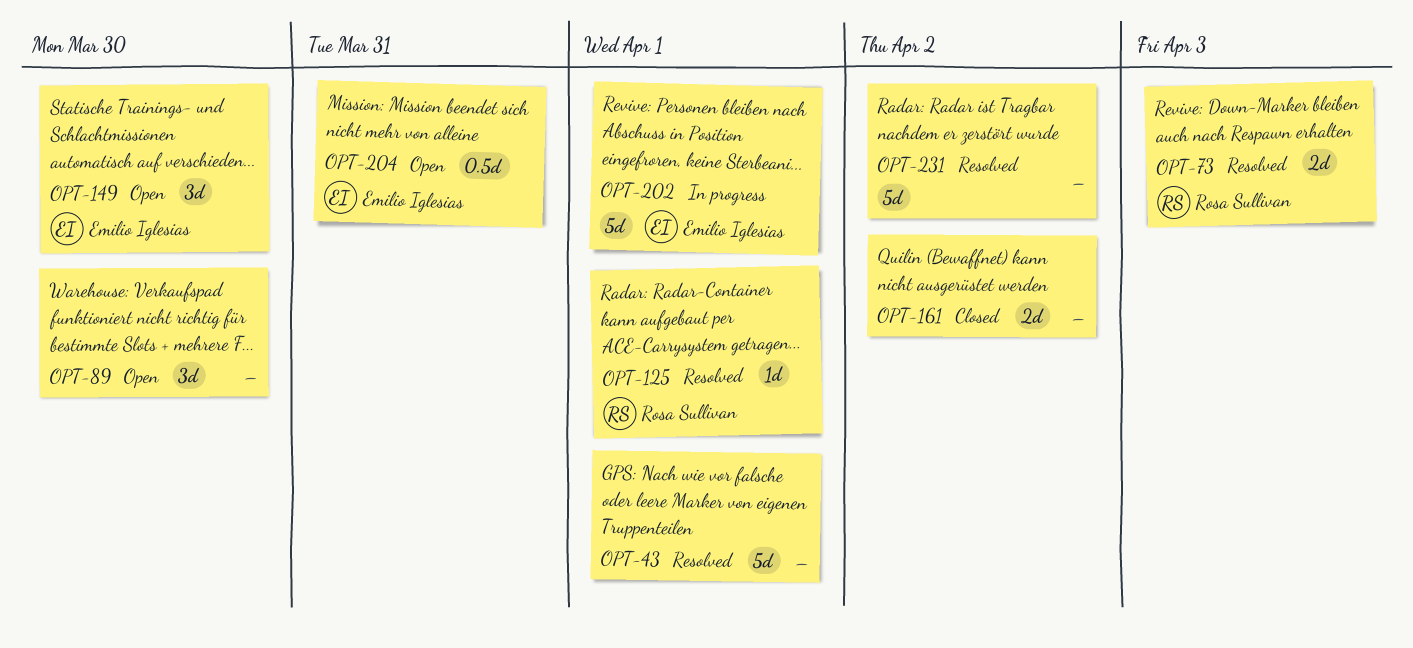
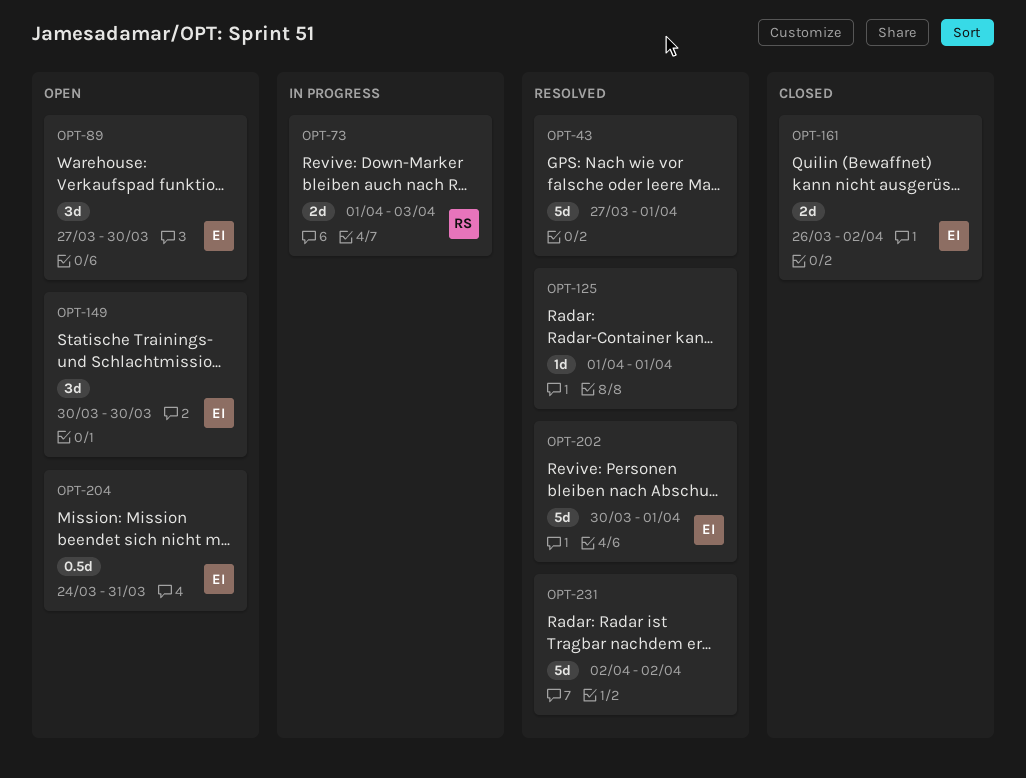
OPT-73, status: Resolved -> In progress
OPT-89, owner: none -> Emilio Iglesias
OPT-125, owner: Rosa Sullivan -> none
OPT-161, owner: none -> Emilio Iglesias
OPT-202, status: In progress -> Resolved

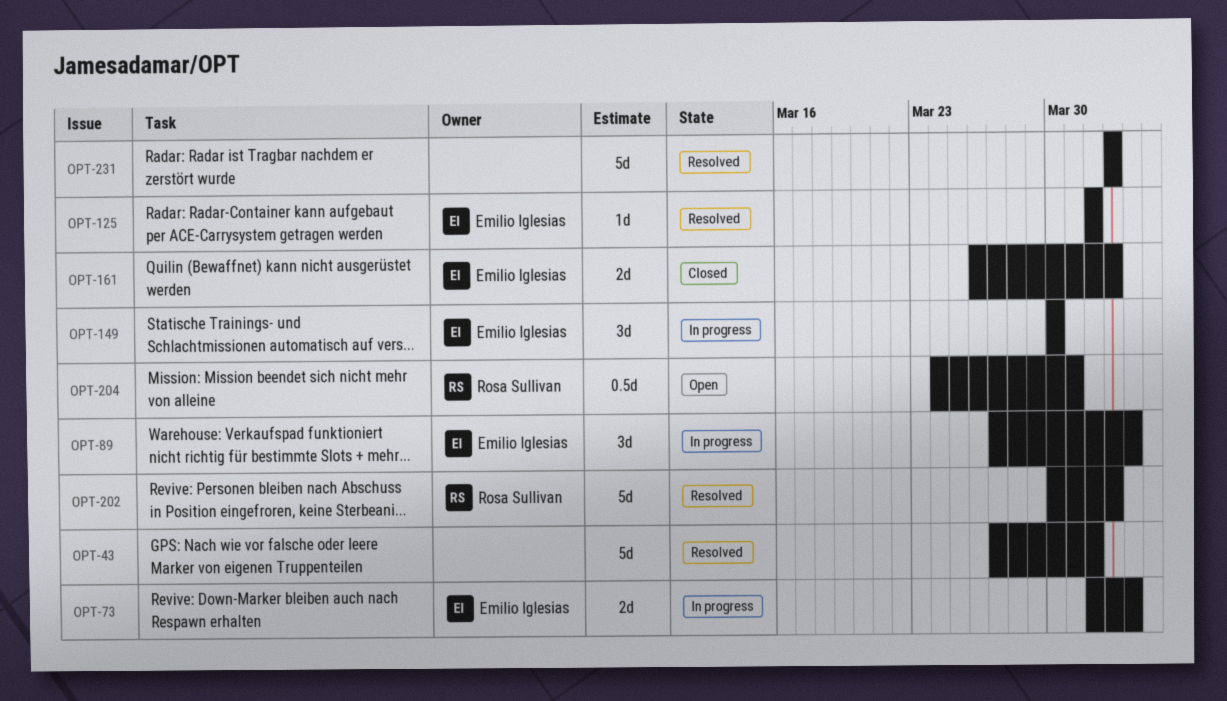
OPT-73, owner: Rosa Sullivan -> Emilio Iglesias
OPT-89, status: Open -> In progress
OPT-89, due: Mar 30 -> Apr 3
OPT-125, owner: none -> Emilio Iglesias
OPT-149, status: Open -> In progress
OPT-202, owner: Emilio Iglesias -> Rosa Sullivan
OPT-202, due: Apr 1 -> Apr 2
OPT-204, owner: Emilio Iglesias -> Rosa Sullivan

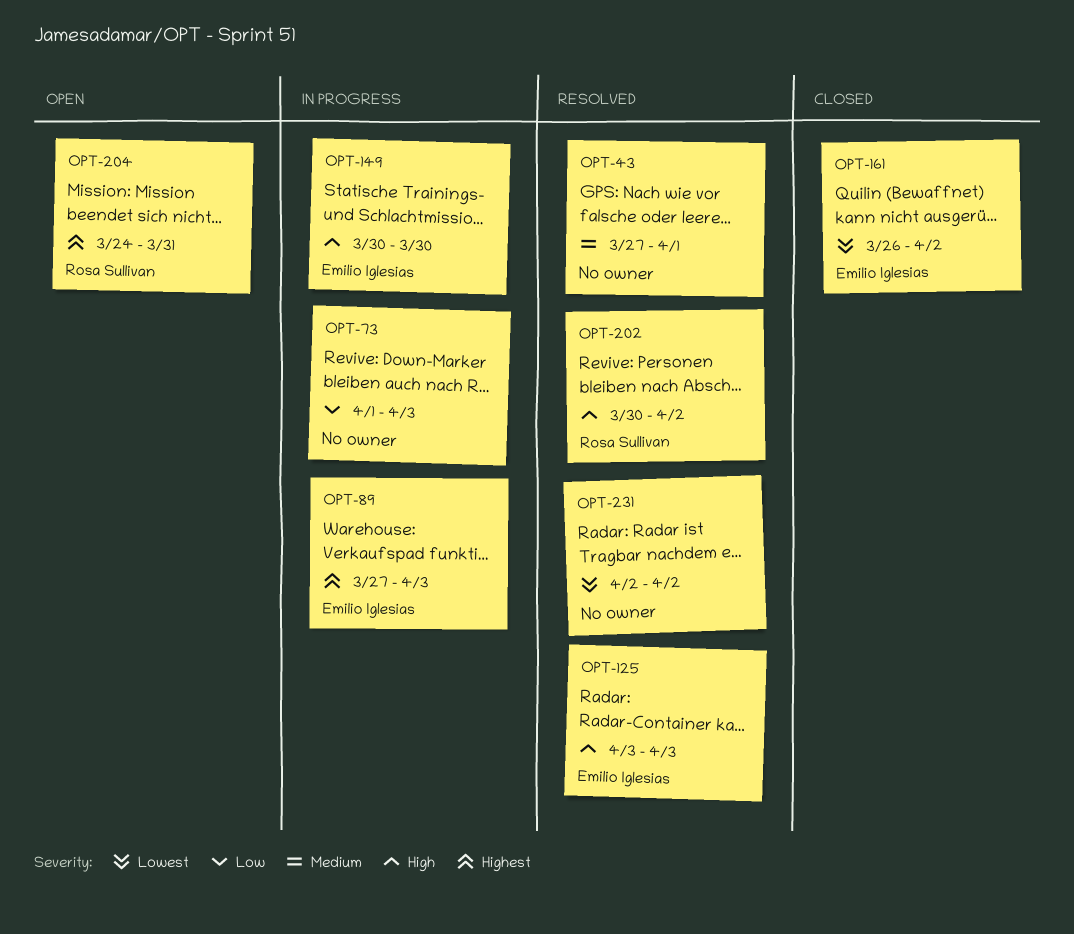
OPT-73, owner: Emilio Iglesias -> none
OPT-125, start: Apr 1 -> Apr 3
OPT-125, due: Apr 1 -> Apr 3

